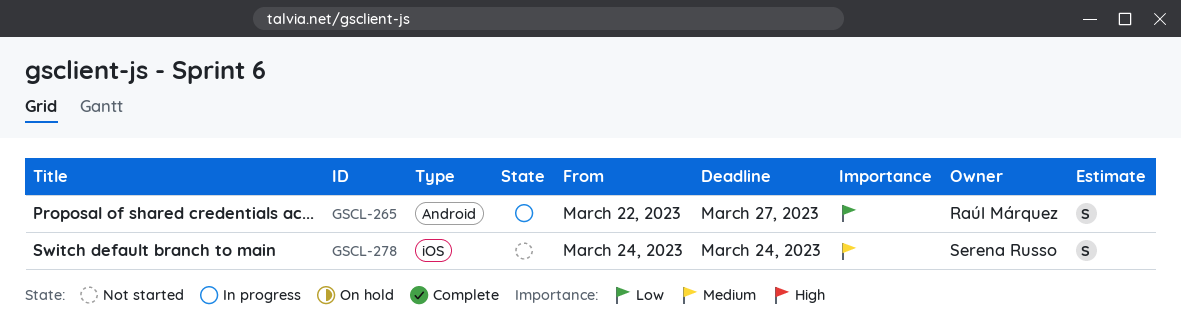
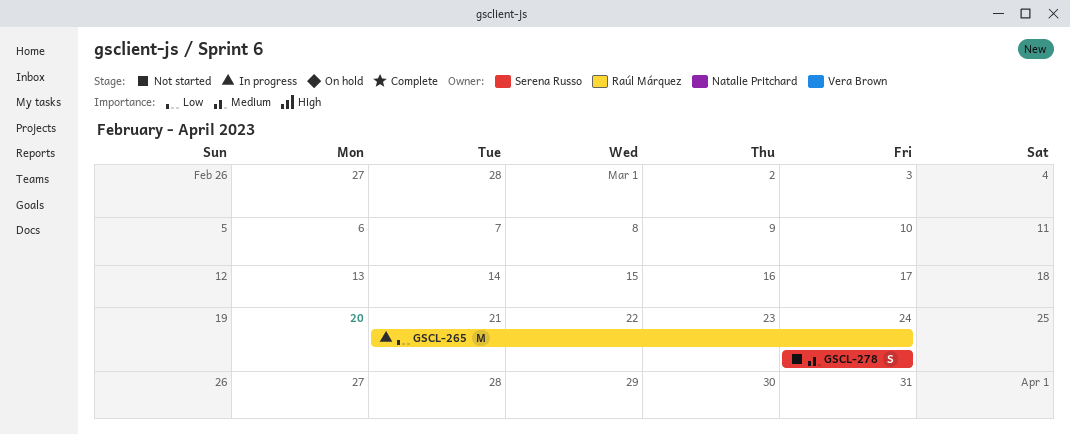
GSCL-265, estimate: S -> M
GSCL-265, start: Mar 22 -> Mar 21
GSCL-265, due: Mar 27 -> Mar 24

